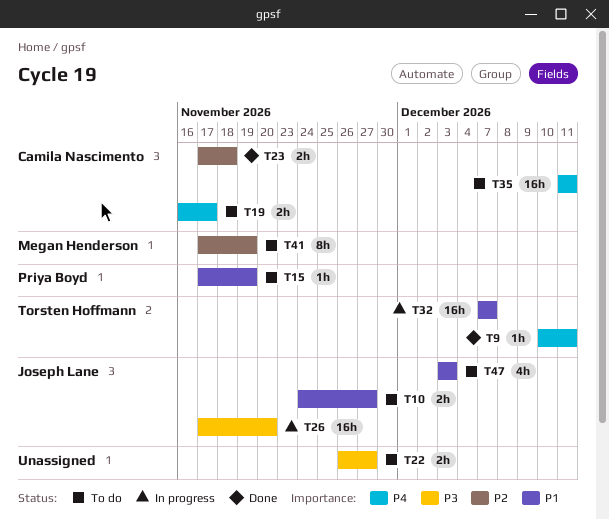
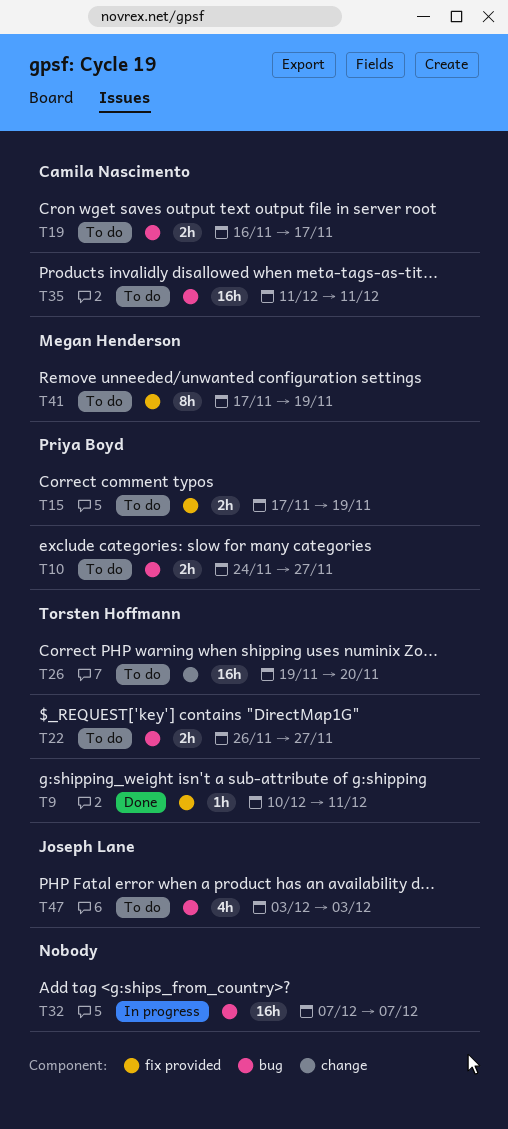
T10, owner: Joseph Lane -> Priya Boyd
T15, estimate: 1h -> 2h
T22, owner: none -> Torsten Hoffmann
T23: present -> none
T26, status: In progress -> To do
T26, owner: Joseph Lane -> Torsten Hoffmann
T26, start: Nov 17 -> Nov 19
T32, owner: Torsten Hoffmann -> none

